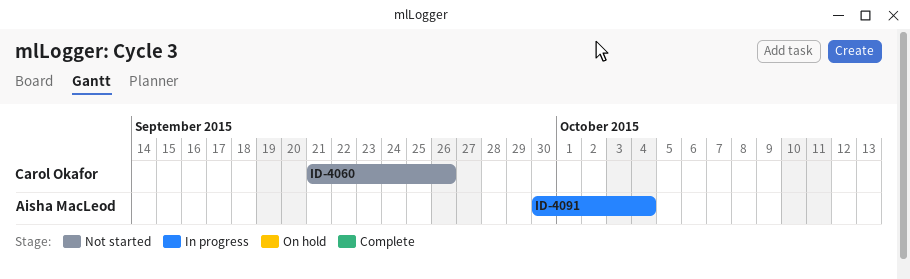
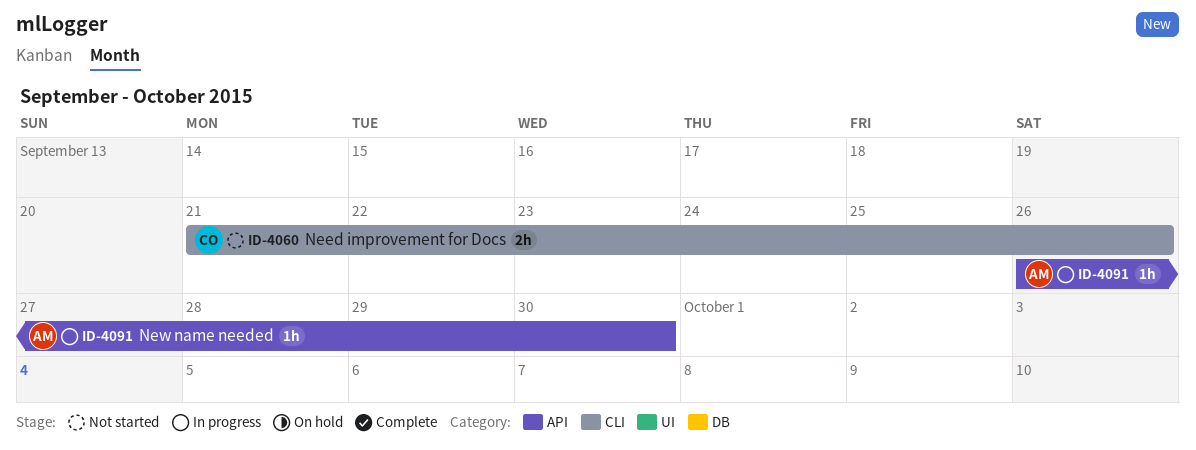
ID-4091, start: Sep 30 -> Sep 26
ID-4091, due: Oct 4 -> Sep 30

